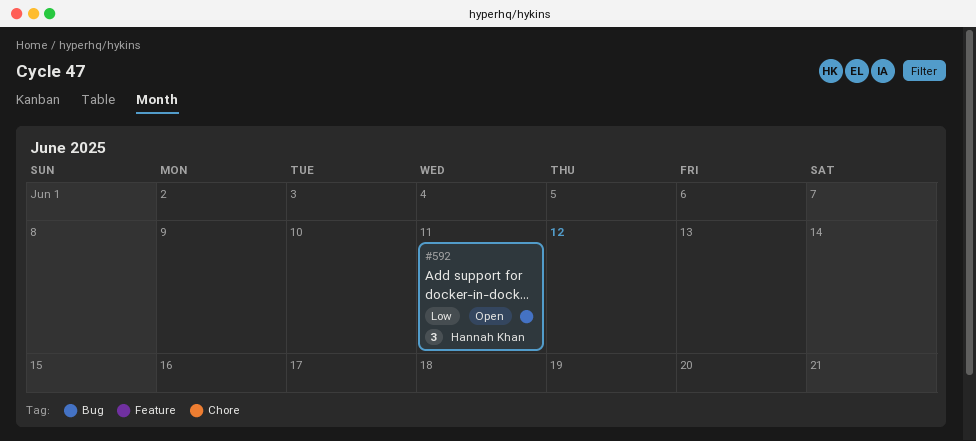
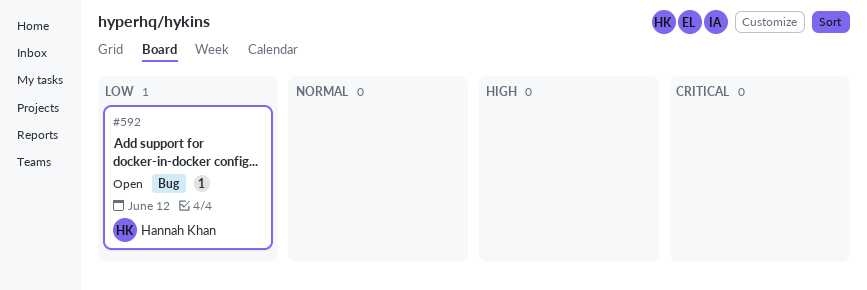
#592, estimate: 3 -> 1
#592, due: Jun 11 -> Jun 12

